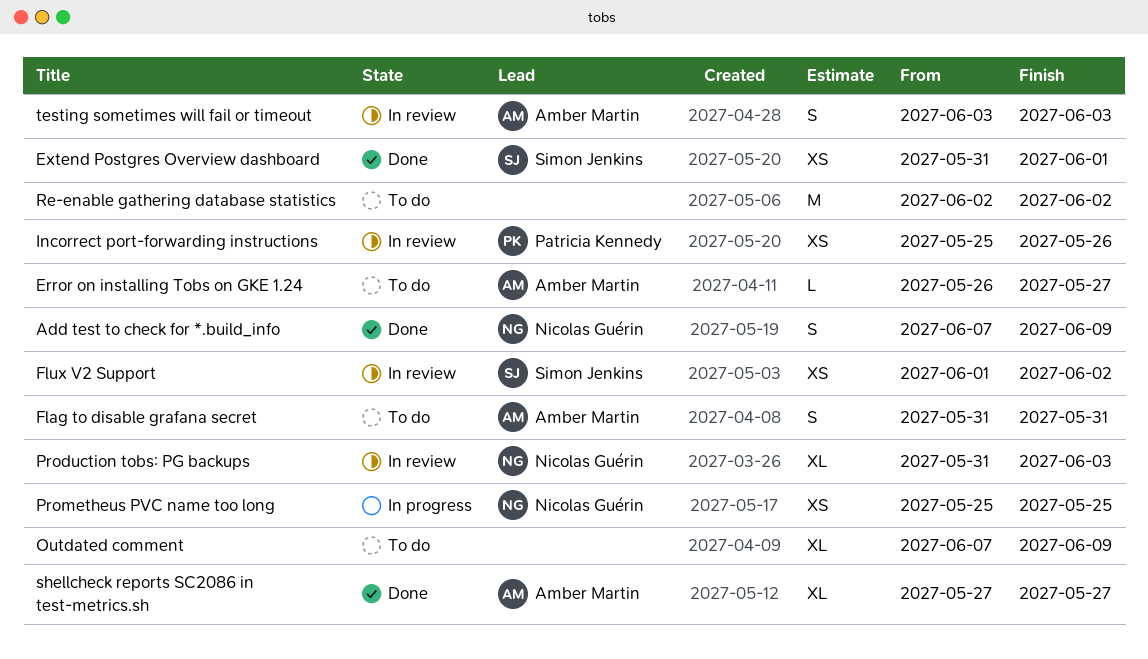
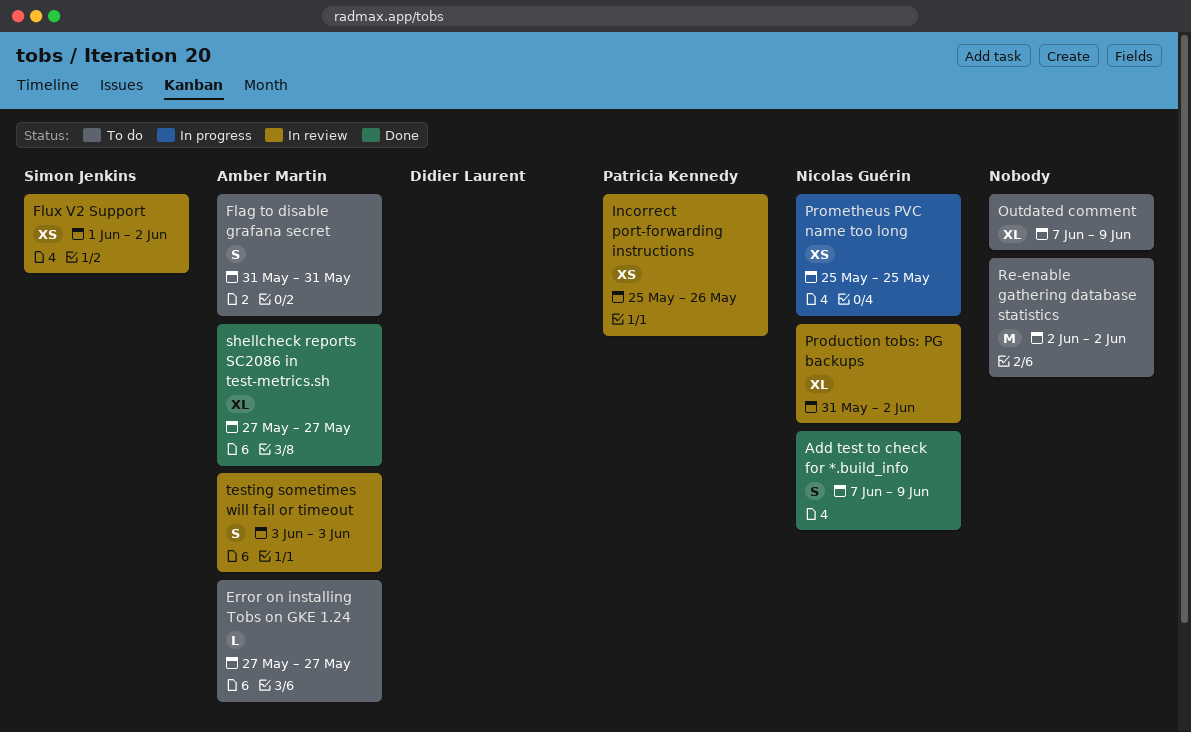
Error on installing Tobs on GKE 1.24, start: May 26 -> May 27
Extend Postgres Overview dashboard: present -> none
Production tobs: PG backups, due: Jun 3 -> Jun 2

